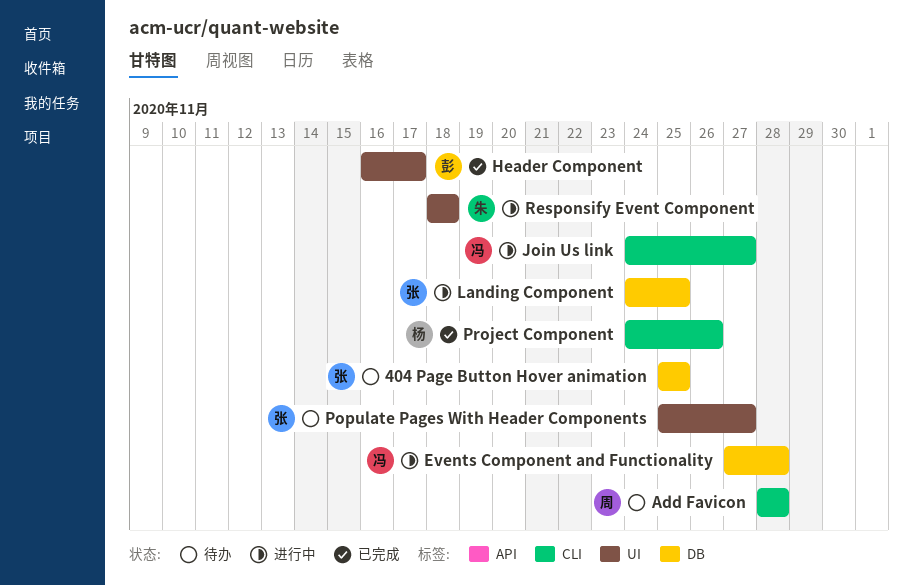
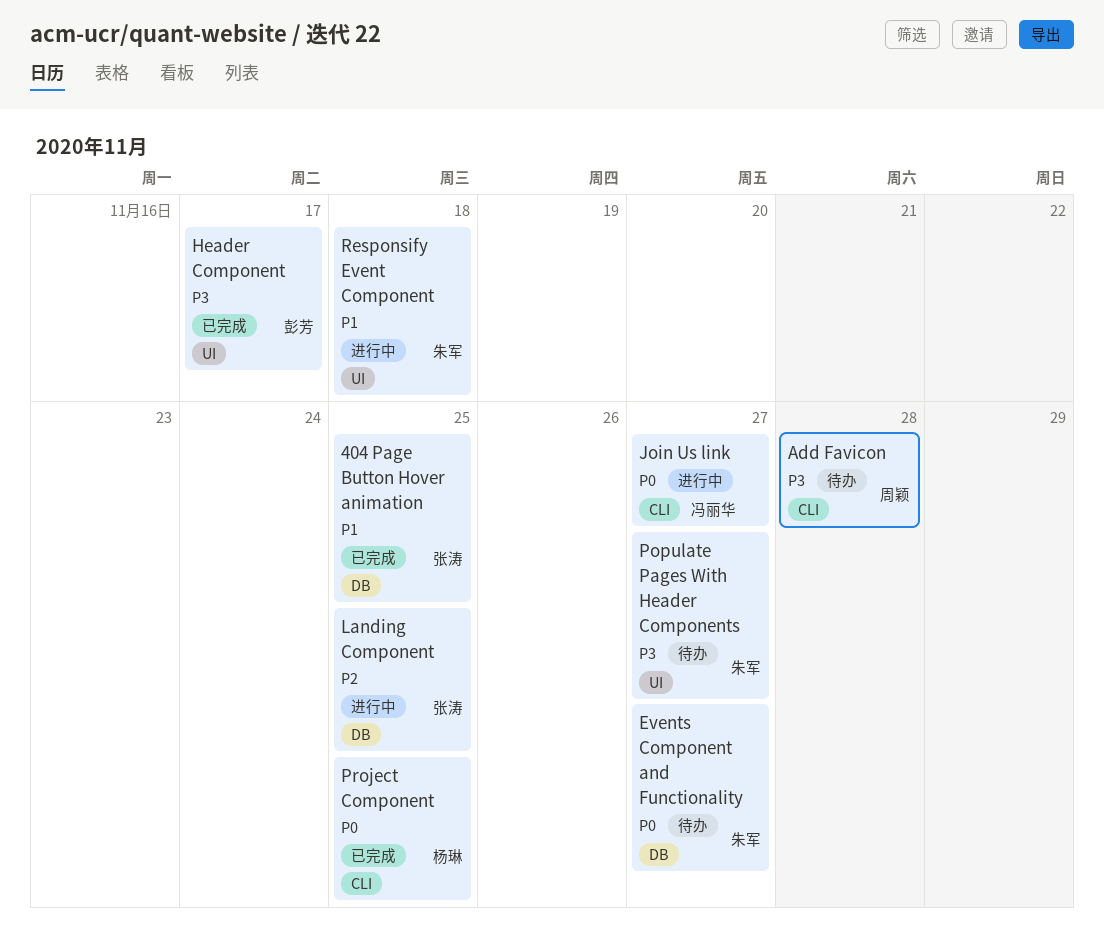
404 Page Button Hover animation, status: 待办 -> 已完成
Events Component and Functionality, status: 进行中 -> 待办
Events Component and Functionality, owner: 冯丽华 -> 朱军
Events Component and Functionality, due: Nov 28 -> Nov 27
Populate Pages With Header Components, owner: 张涛 -> 朱军
Project Component, due: Nov 26 -> Nov 25

